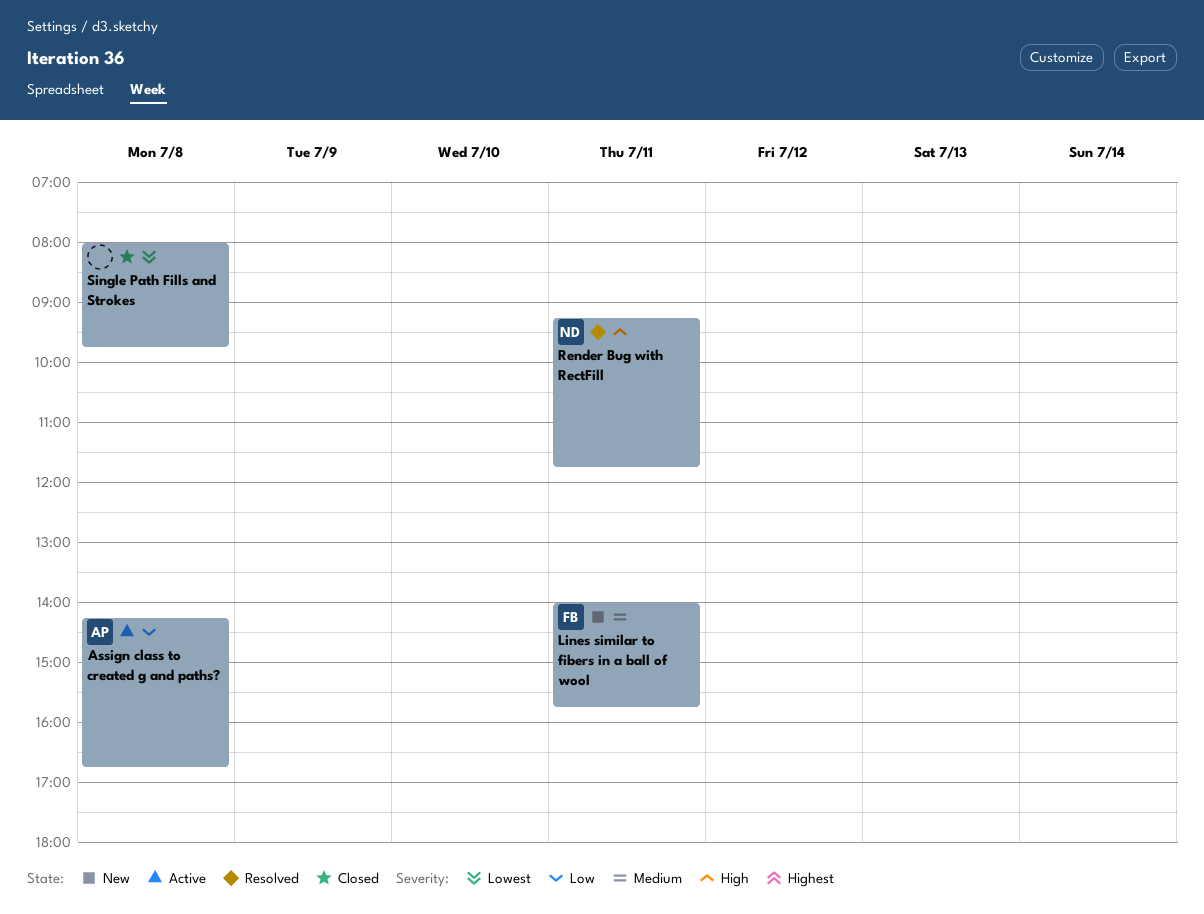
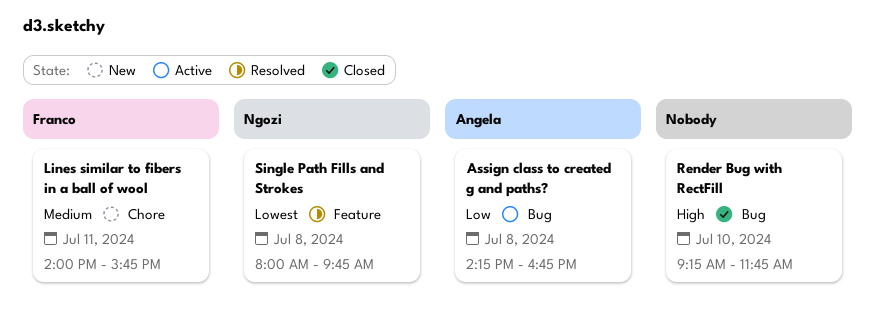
Render Bug with RectFill, status: Resolved -> Closed
Render Bug with RectFill, owner: Ngozi -> none
Render Bug with RectFill, day: Jul 11 -> Jul 10
Single Path Fills and Strokes, status: Closed -> Resolved
Single Path Fills and Strokes, owner: none -> Ngozi

